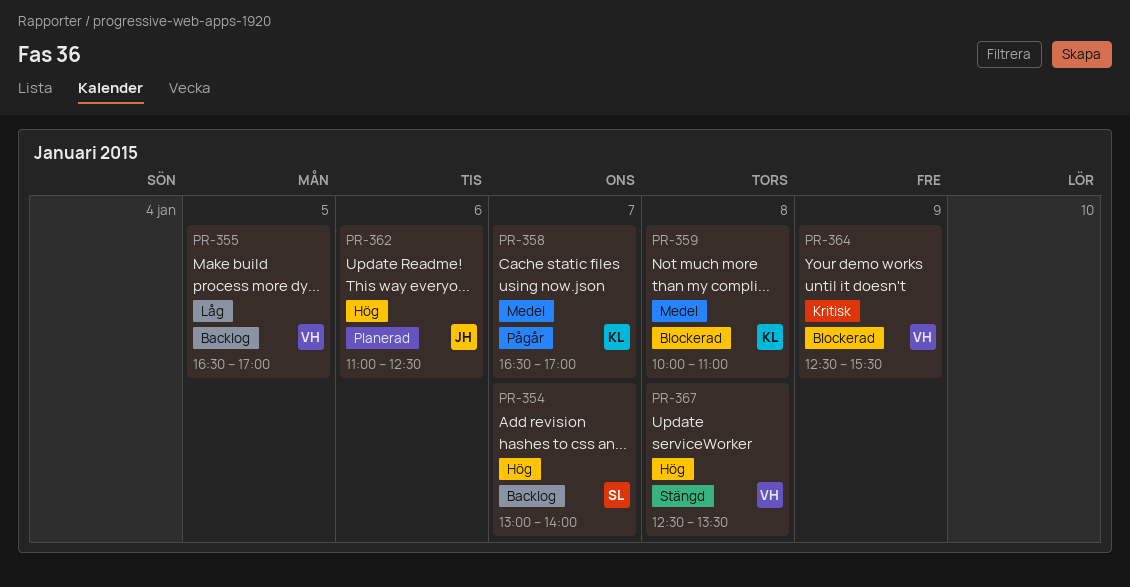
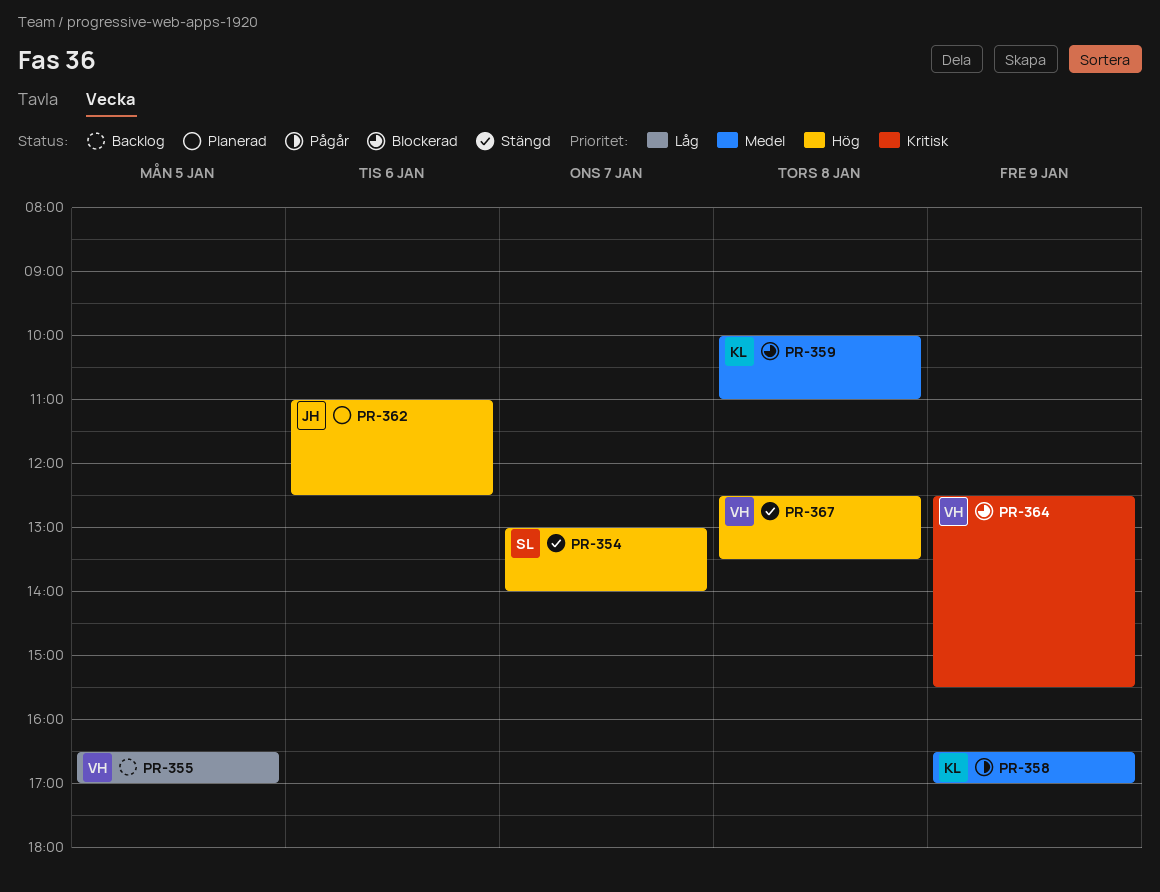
PR-354, status: Backlog -> Stängd
PR-358, day: Jan 7 -> Jan 9

